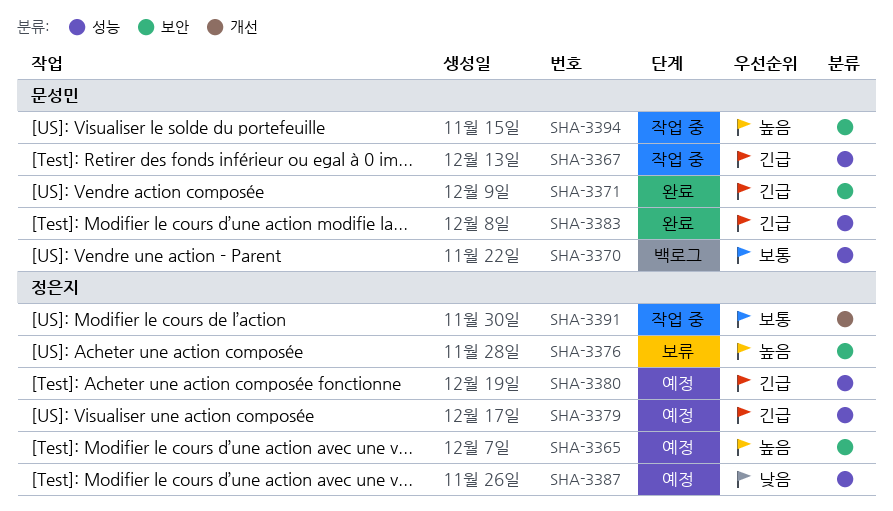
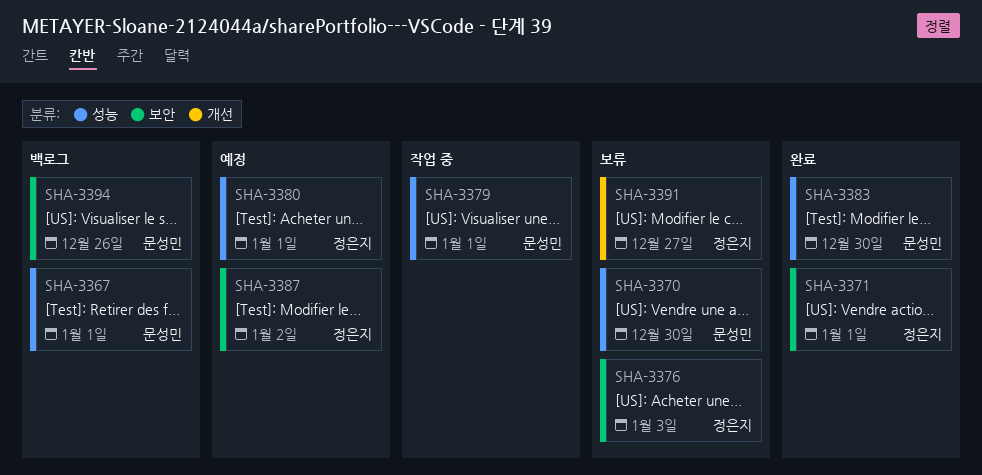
SHA-3365: present -> none
SHA-3367, status: 작업 중 -> 백로그
SHA-3370, status: 백로그 -> 보류
SHA-3371, owner: 문성민 -> 정은지
SHA-3379, status: 예정 -> 작업 중
SHA-3379, owner: 정은지 -> 문성민
SHA-3387, label: 성능 -> 보안
SHA-3391, status: 작업 중 -> 보류
SHA-3394, status: 작업 중 -> 백로그

